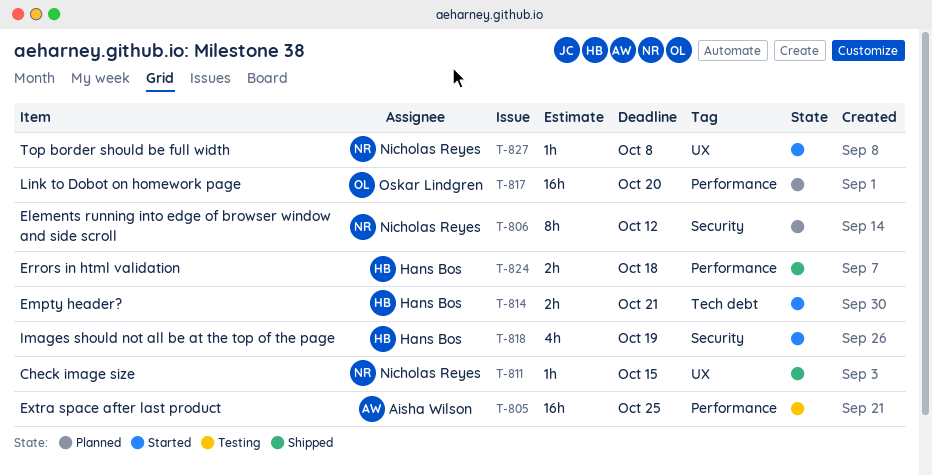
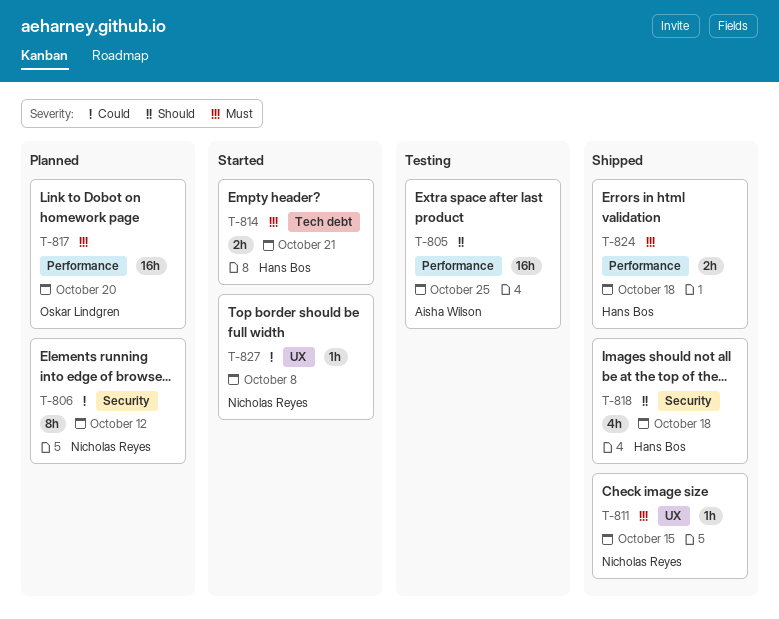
T-818, status: Started -> Shipped
T-818, due: Oct 19 -> Oct 18

